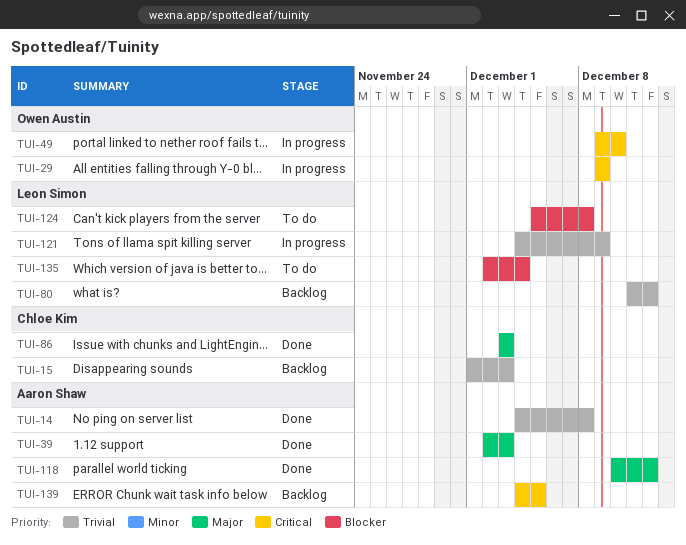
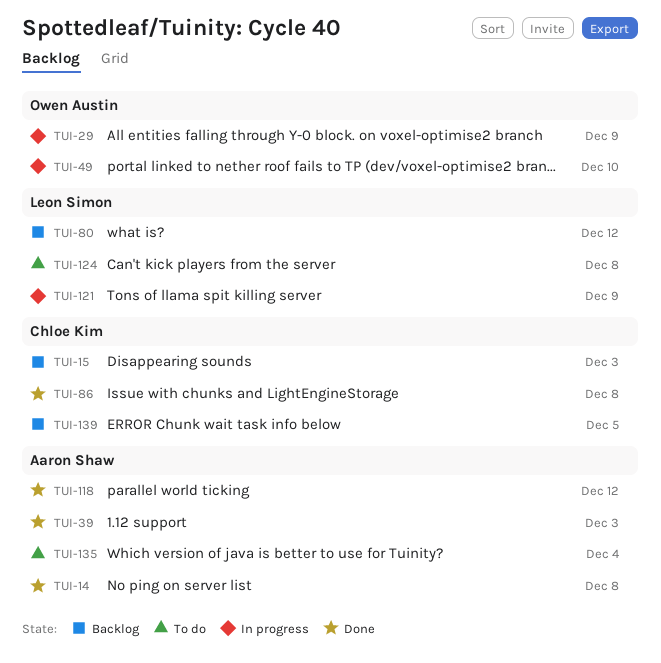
TUI-86, due: Dec 3 -> Dec 8
TUI-135, owner: Leon Simon -> Aaron Shaw
TUI-139, owner: Aaron Shaw -> Chloe Kim

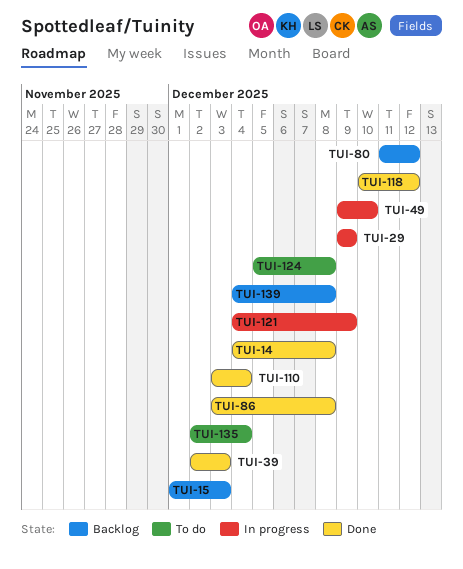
TUI-110: none -> present
TUI-139, due: Dec 5 -> Dec 8

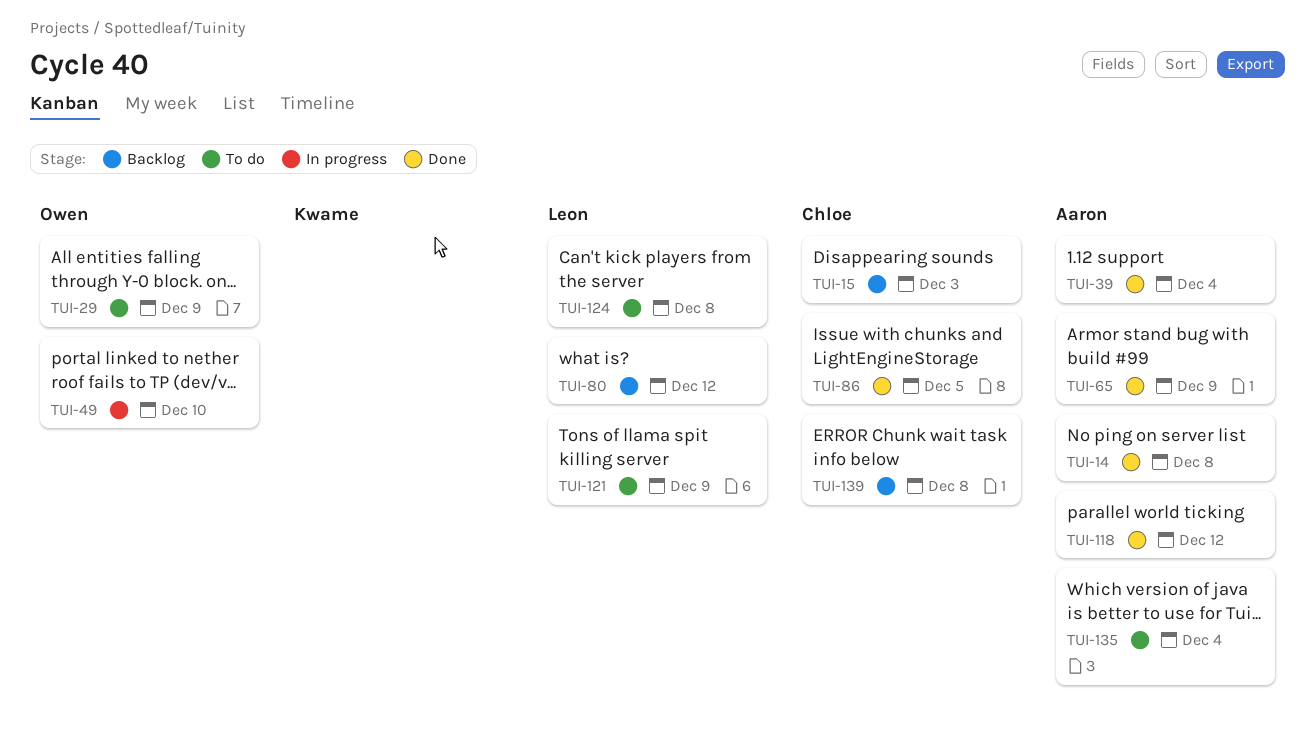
TUI-29, status: In progress -> To do
TUI-39, due: Dec 3 -> Dec 4
TUI-65: none -> present
TUI-86, due: Dec 8 -> Dec 5
TUI-110: present -> none
TUI-121, status: In progress -> To do

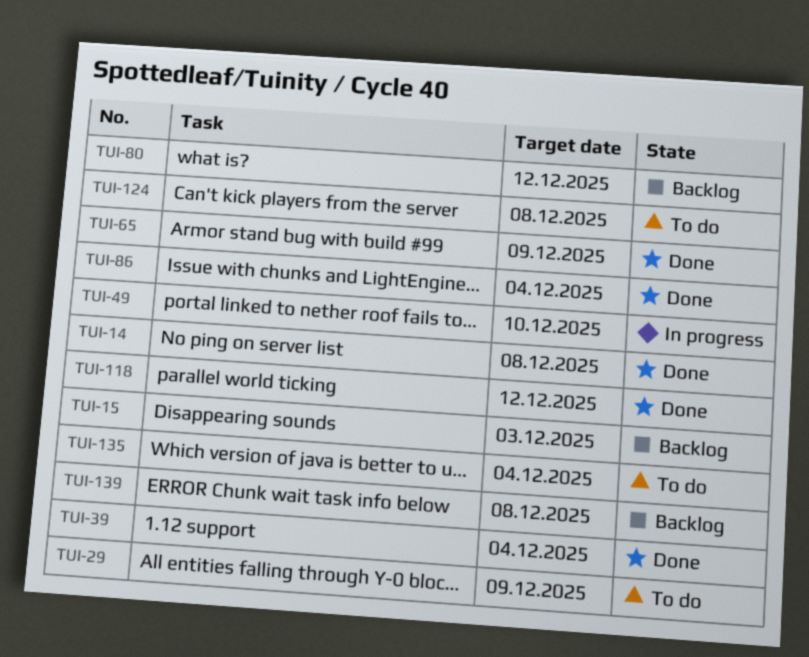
TUI-86, due: Dec 5 -> Dec 4
TUI-121: present -> none

